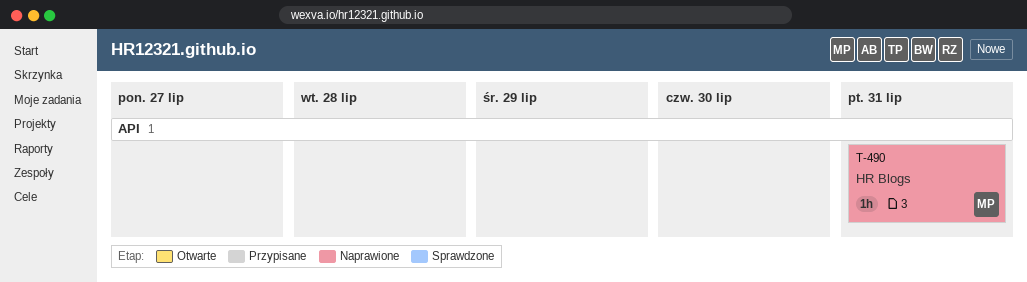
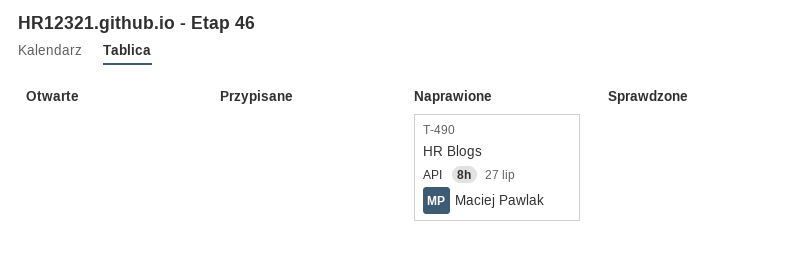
T-490, estimate: 1h -> 8h
T-490, due: Jul 31 -> Jul 27

